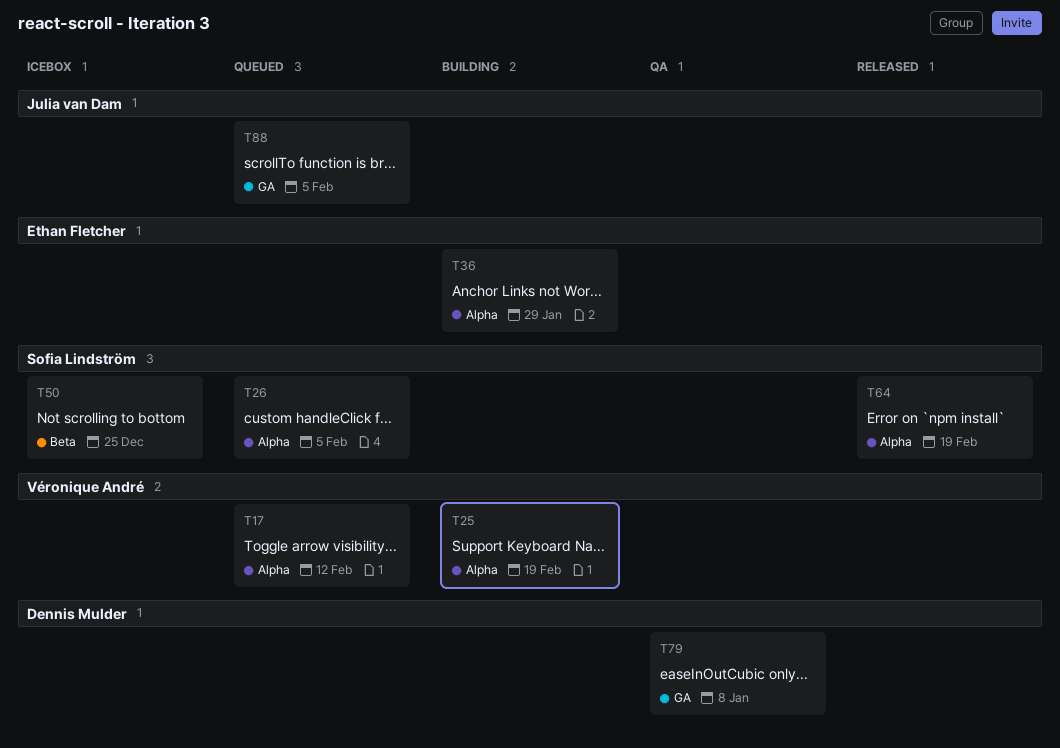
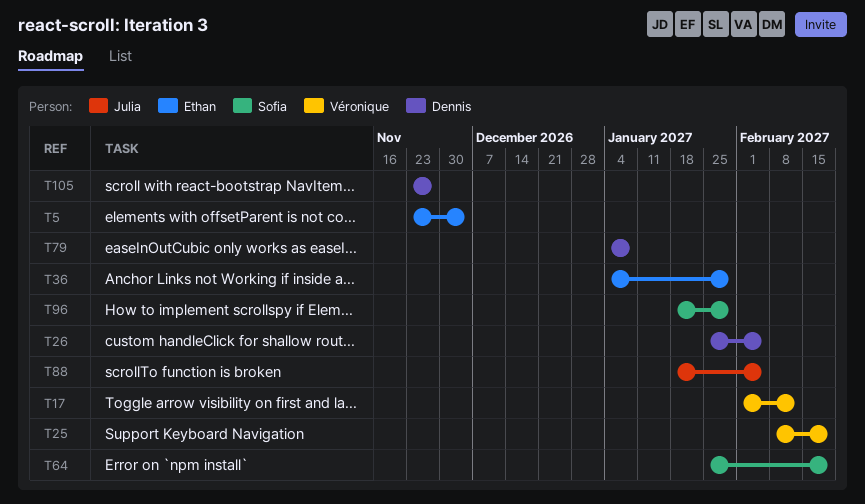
T5: none -> present
T26, owner: Sofia Lindström -> Dennis Mulder
T50: present -> none
T96: none -> present
T105: none -> present

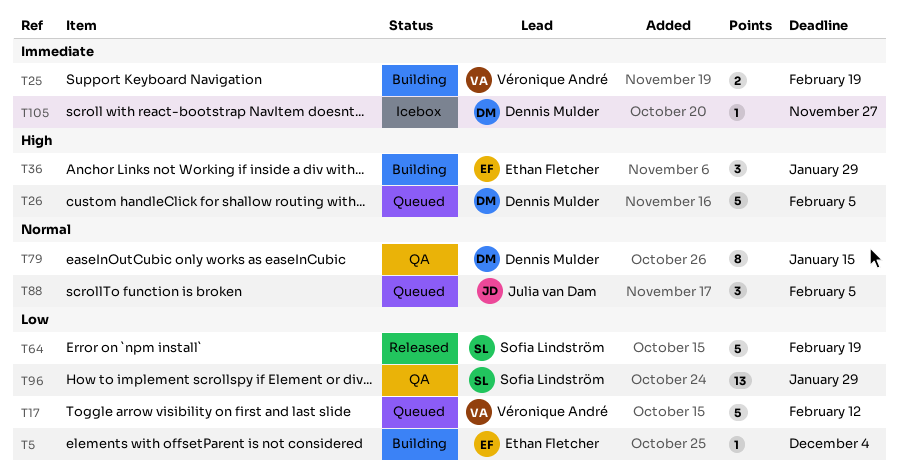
T79, due: Jan 8 -> Jan 15

